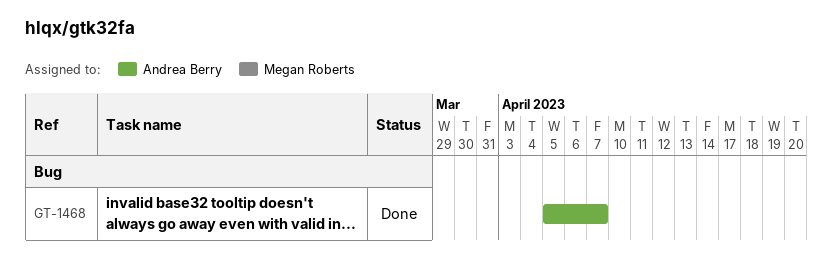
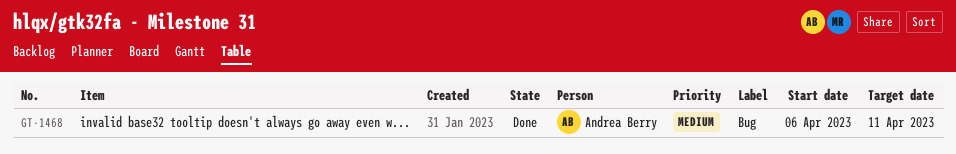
GT-1468, start: Apr 5 -> Apr 6
GT-1468, due: Apr 7 -> Apr 11

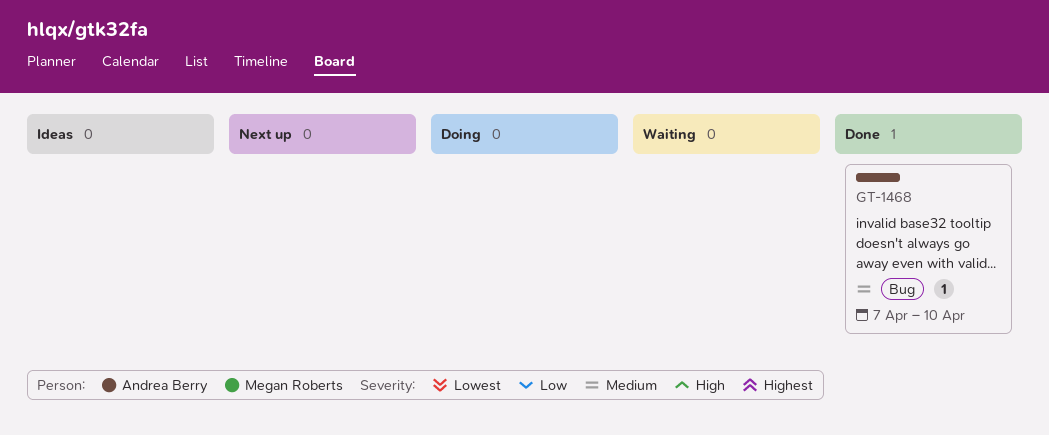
GT-1468, start: Apr 6 -> Apr 7
GT-1468, due: Apr 11 -> Apr 10

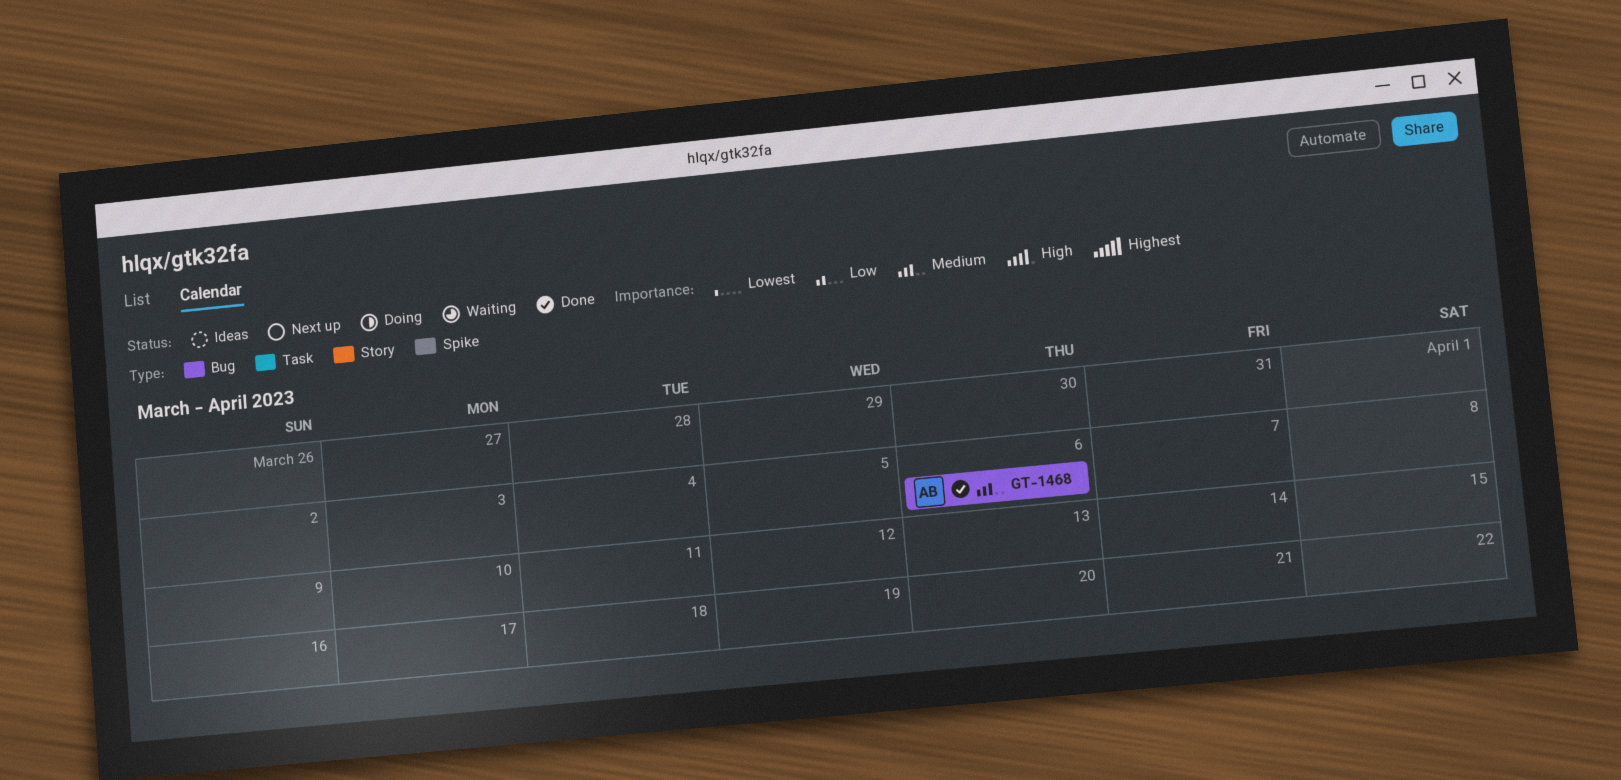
GT-1468, start: Apr 7 -> Apr 6
GT-1468, due: Apr 10 -> Apr 6

